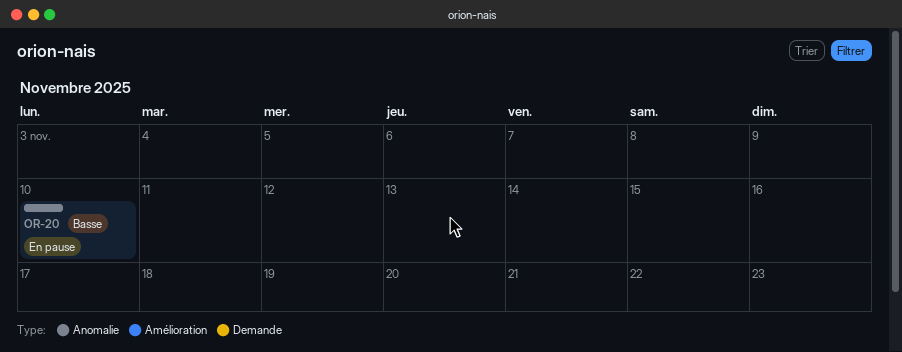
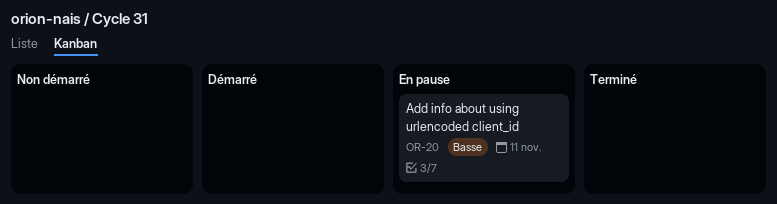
OR-20, due: Nov 10 -> Nov 11

